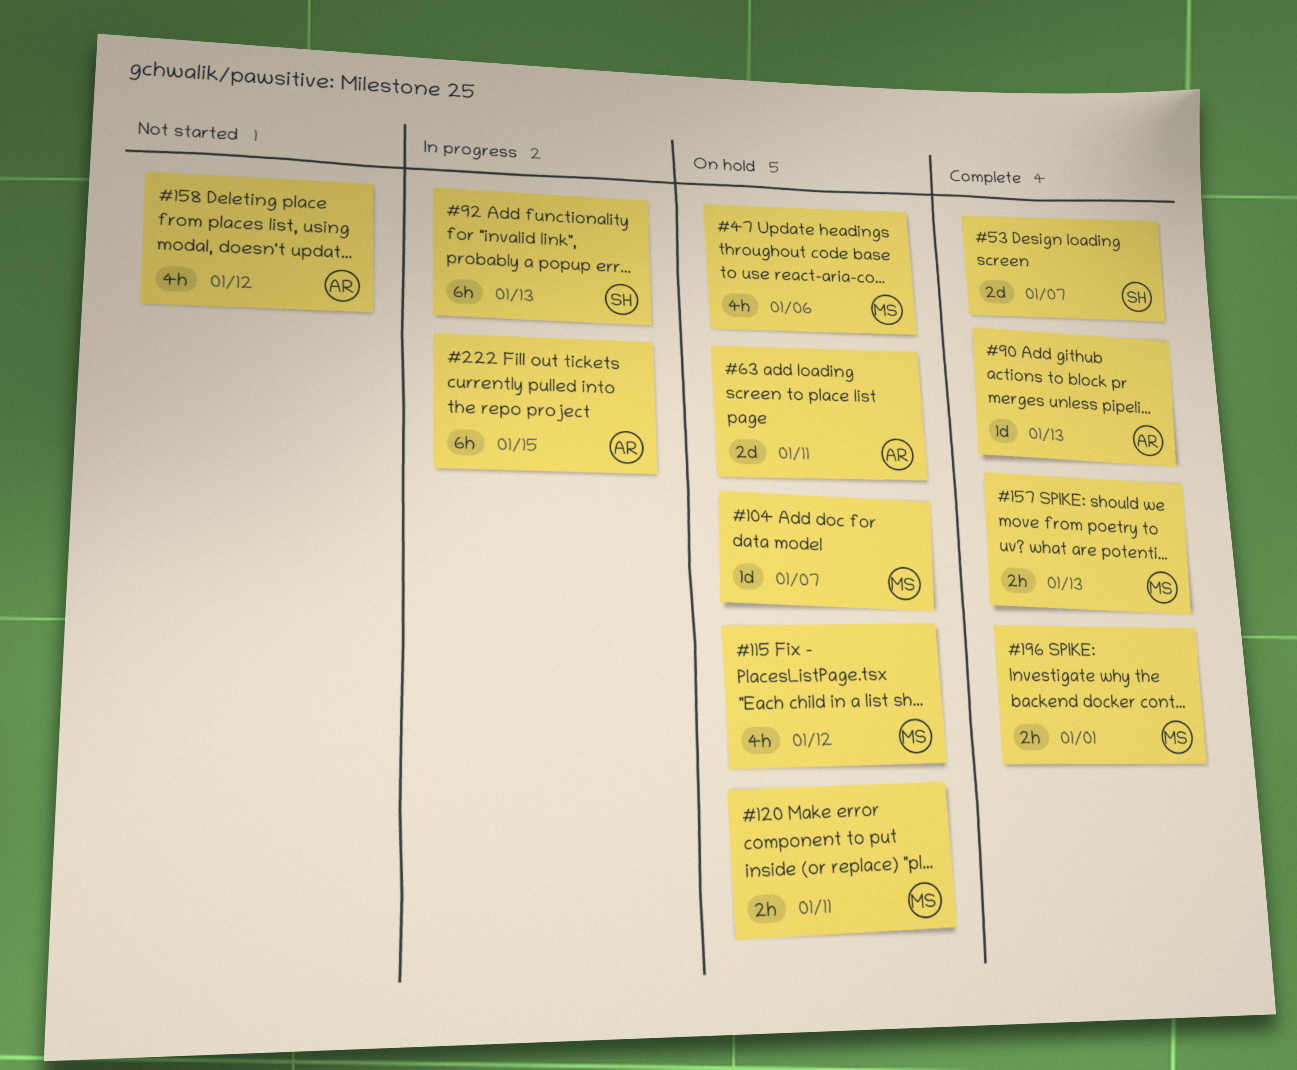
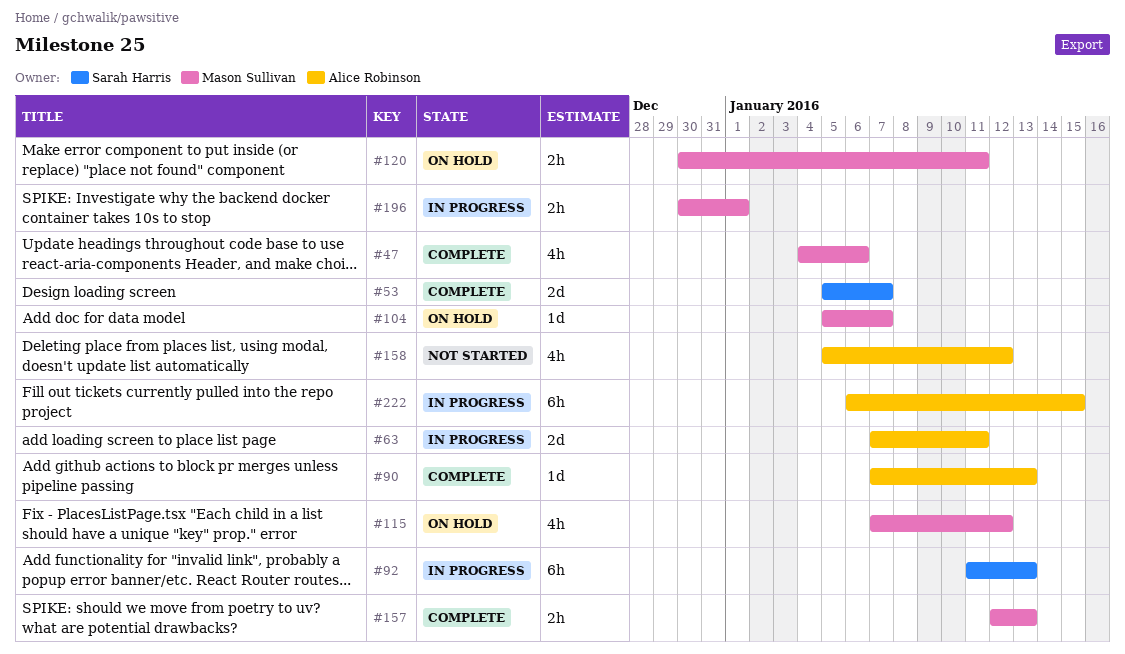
#47, status: On hold -> Complete
#63, status: On hold -> In progress
#196, status: Complete -> In progress

